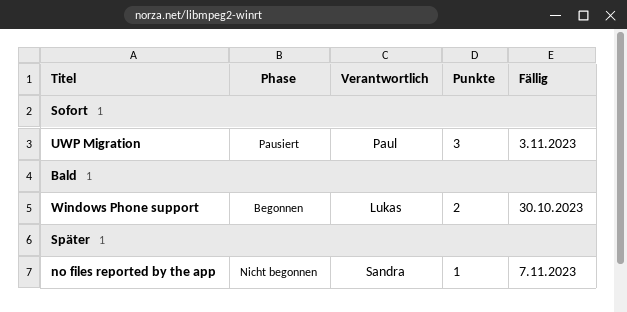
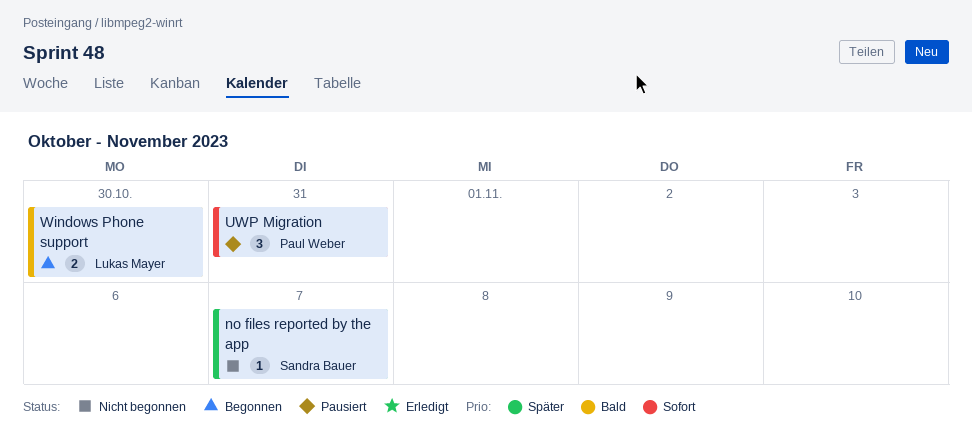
UWP Migration, due: Nov 3 -> Oct 31

